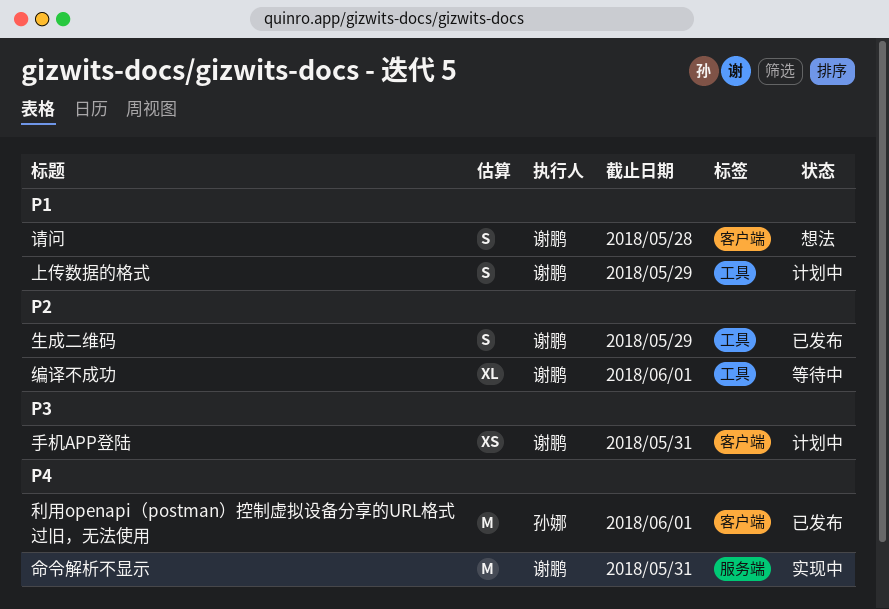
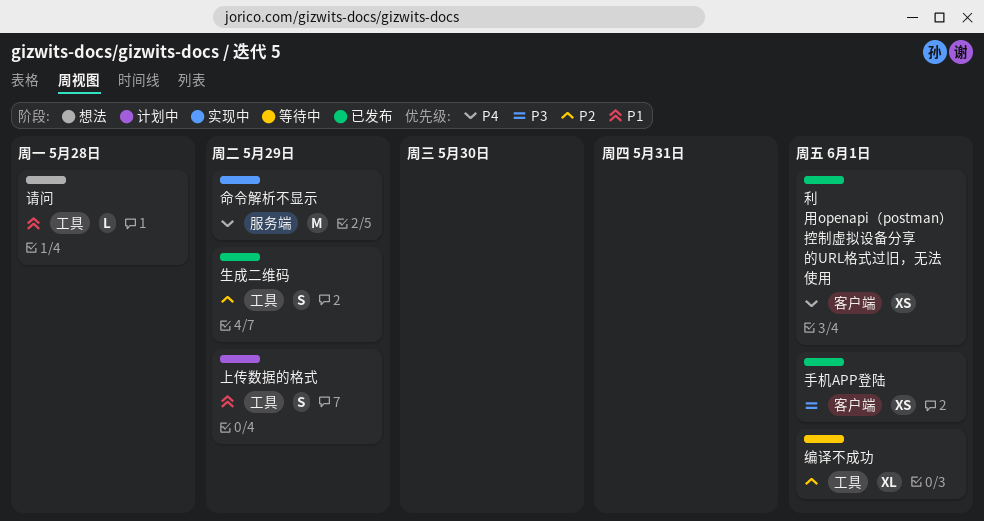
利用openapi（postman）控制虚拟设备分享的URL格式过旧，无法使用, estimate: M -> XS
命令解析不显示, due: May 31 -> May 29
手机APP登陆, status: 计划中 -> 已发布
手机APP登陆, due: May 31 -> Jun 1
请问, label: 客户端 -> 工具
请问, estimate: S -> L

